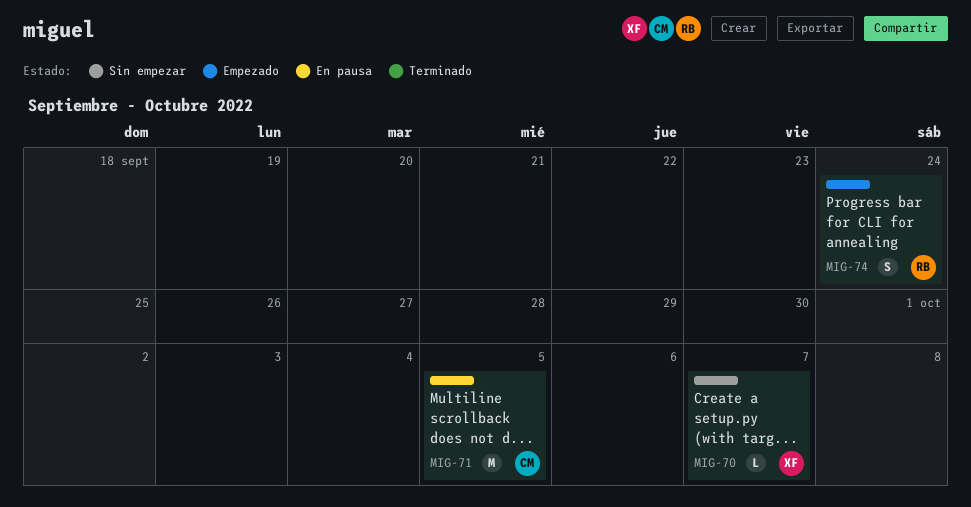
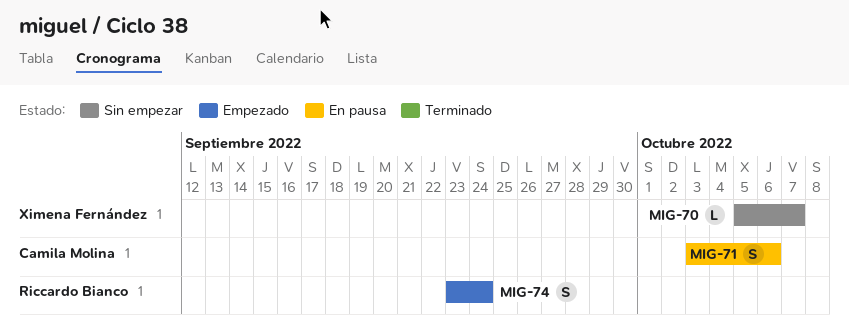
MIG-71, estimate: M -> S
MIG-71, due: Oct 5 -> Oct 6

